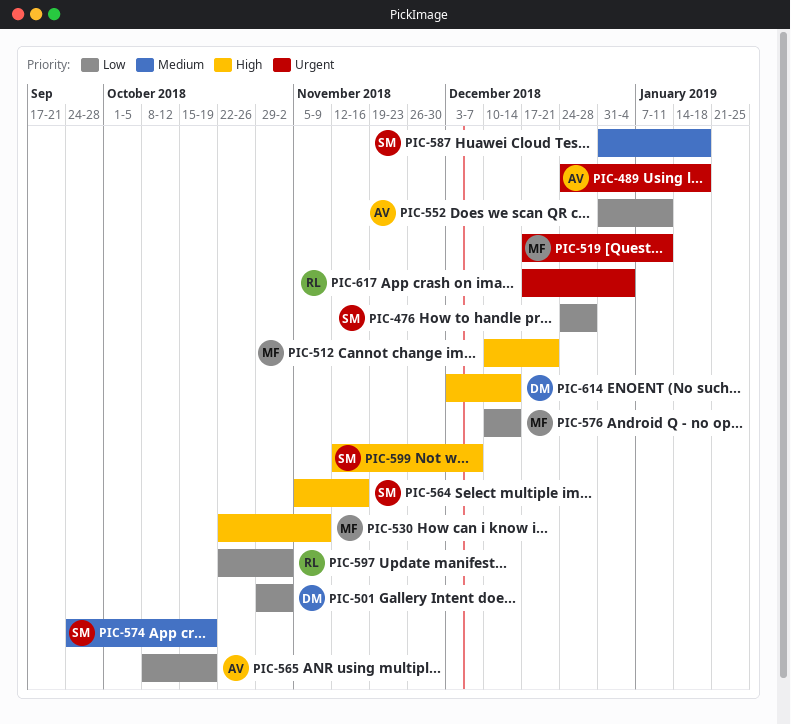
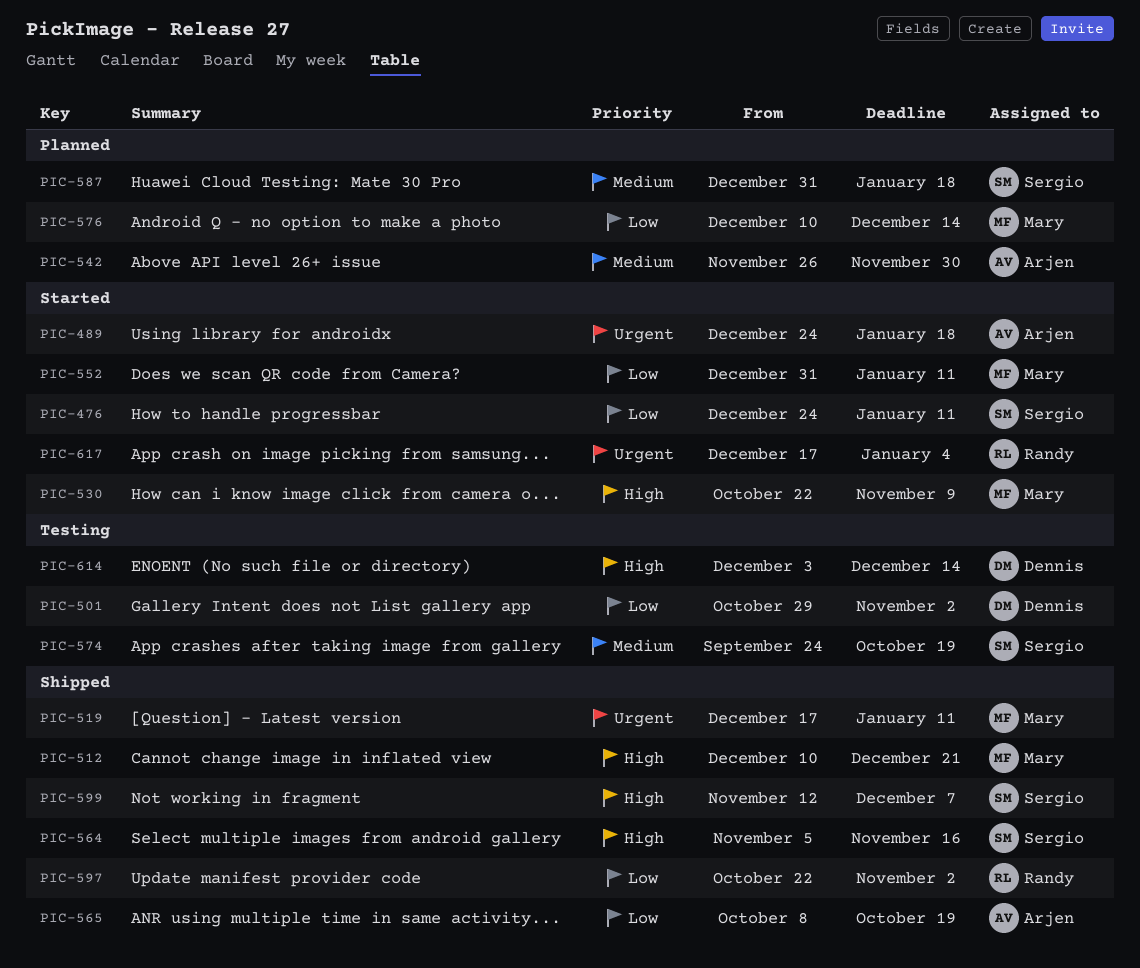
PIC-476, due: Dec 28 -> Jan 11
PIC-542: none -> present
PIC-552, owner: Arjen -> Mary

